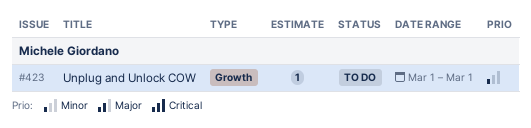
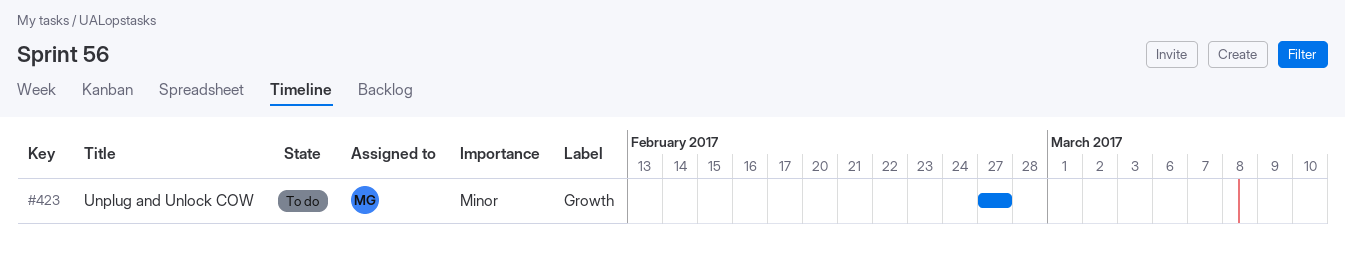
#423, start: Mar 1 -> Feb 27
#423, due: Mar 1 -> Feb 27

